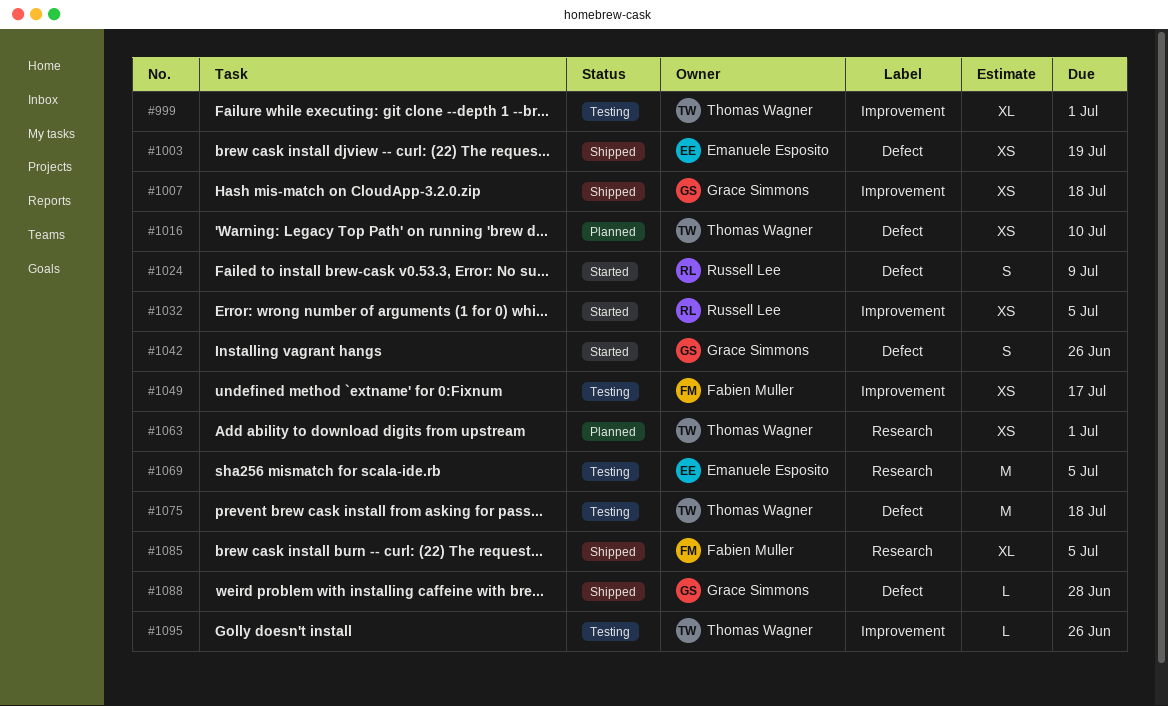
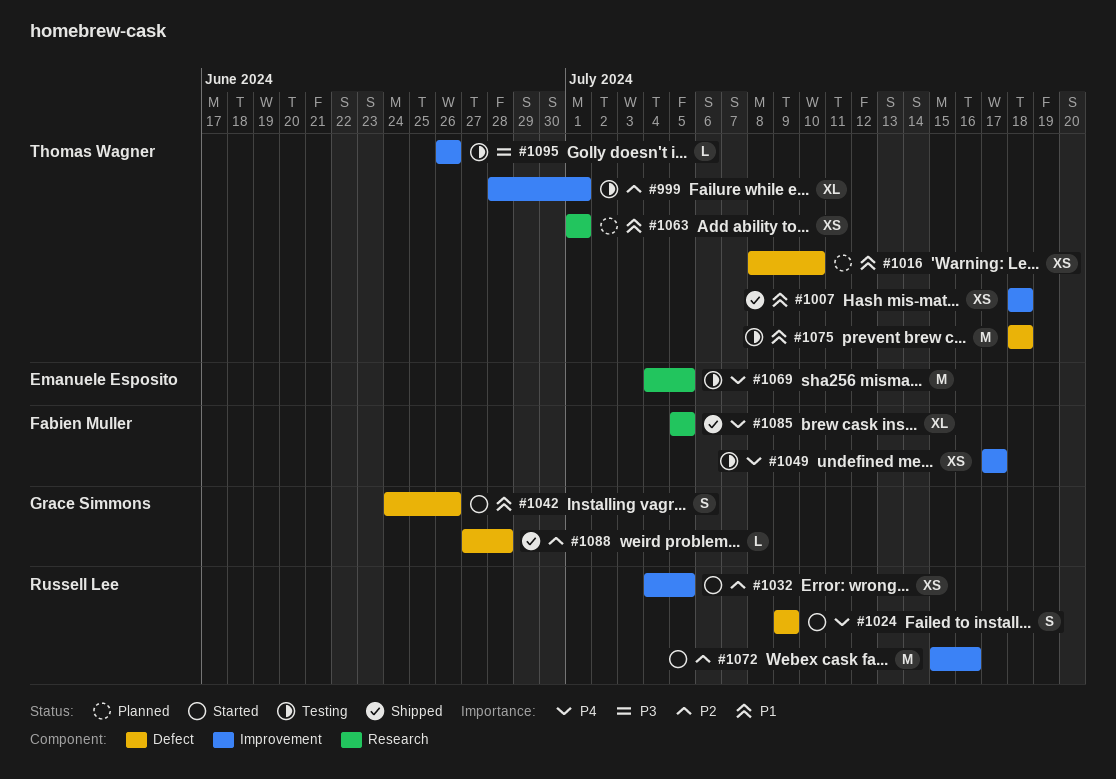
#1003: present -> none
#1007, owner: Grace Simmons -> Thomas Wagner
#1072: none -> present

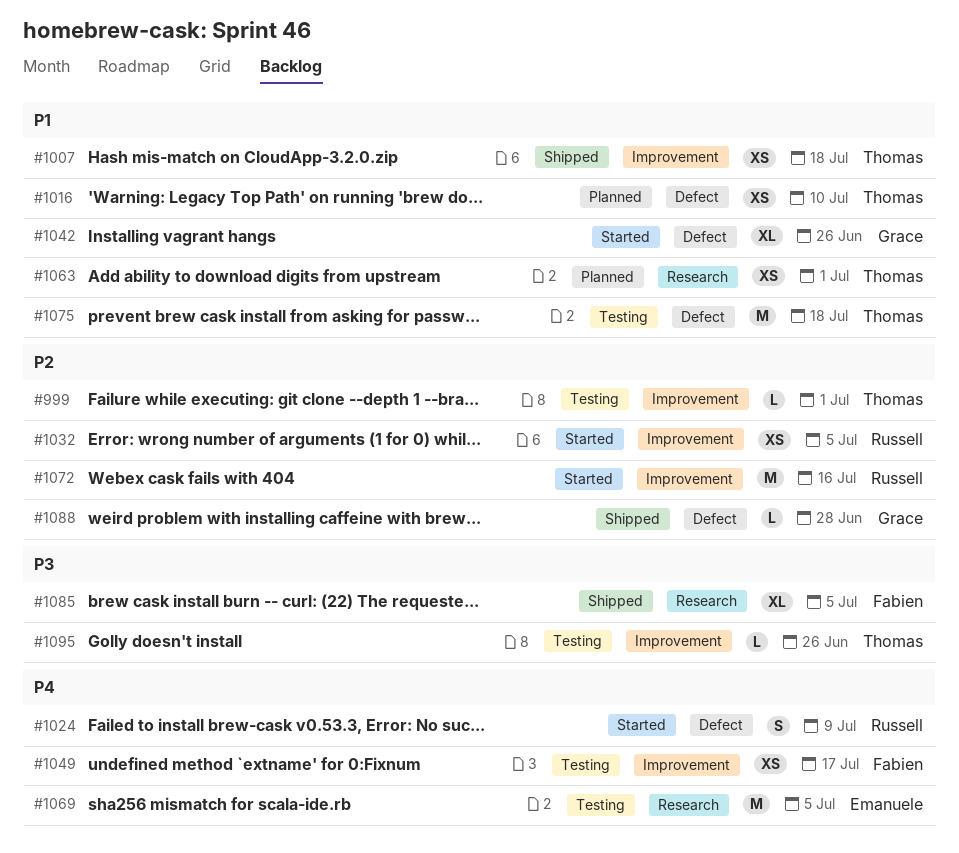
#999, estimate: XL -> L
#1042, estimate: S -> XL
#1085, priority: P4 -> P3

